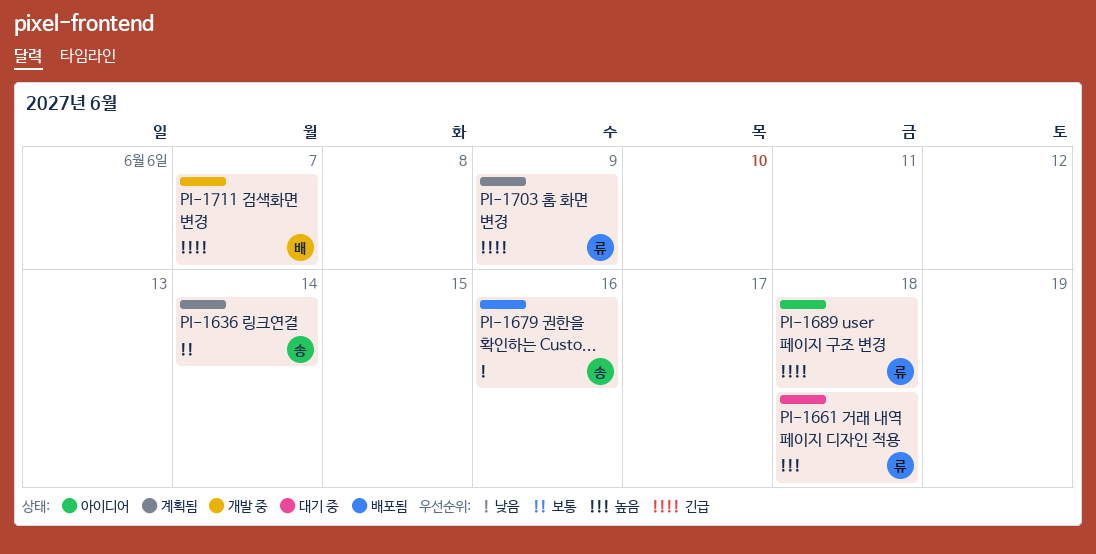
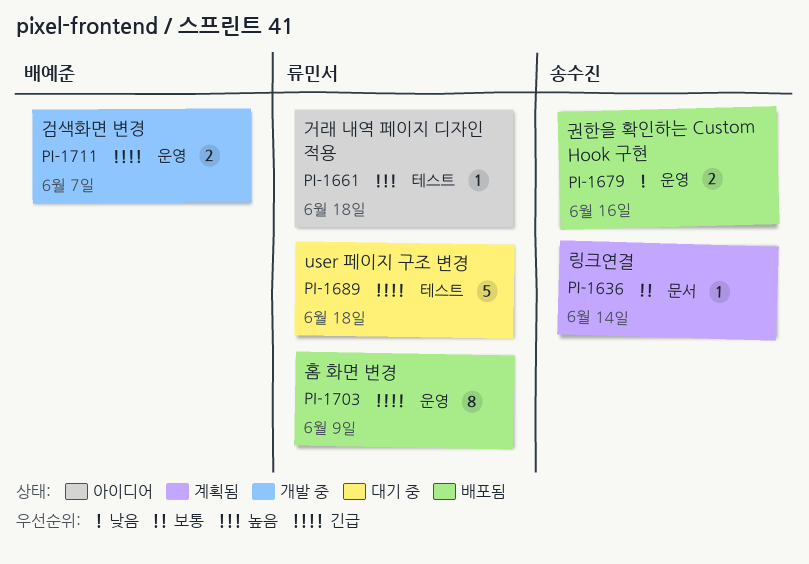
PI-1661, status: 대기 중 -> 아이디어
PI-1689, status: 아이디어 -> 대기 중
PI-1703, status: 계획됨 -> 배포됨

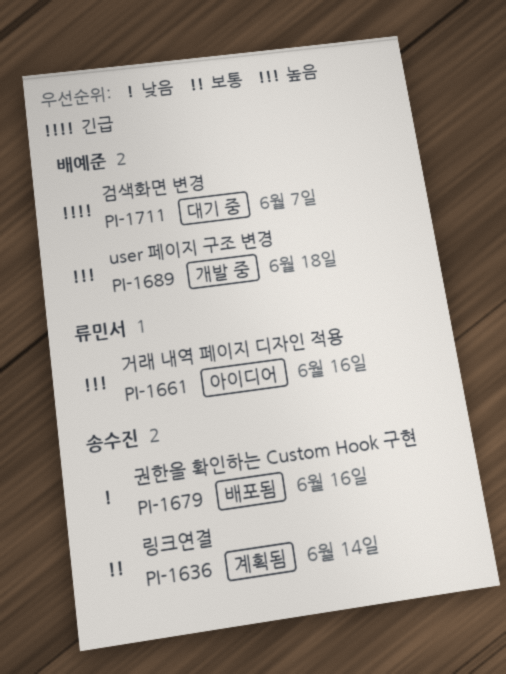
PI-1661, due: Jun 18 -> Jun 16
PI-1689, status: 대기 중 -> 개발 중
PI-1689, owner: 류민서 -> 배예준
PI-1689, priority: 긴급 -> 높음
PI-1703: present -> none
PI-1711, status: 개발 중 -> 대기 중

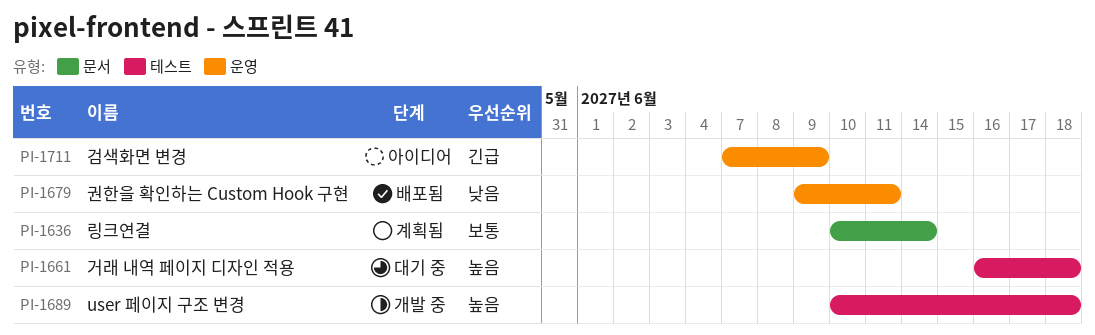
PI-1661, status: 아이디어 -> 대기 중
PI-1661, due: Jun 16 -> Jun 18
PI-1679, due: Jun 16 -> Jun 11
PI-1711, status: 대기 중 -> 아이디어
PI-1711, due: Jun 7 -> Jun 9

